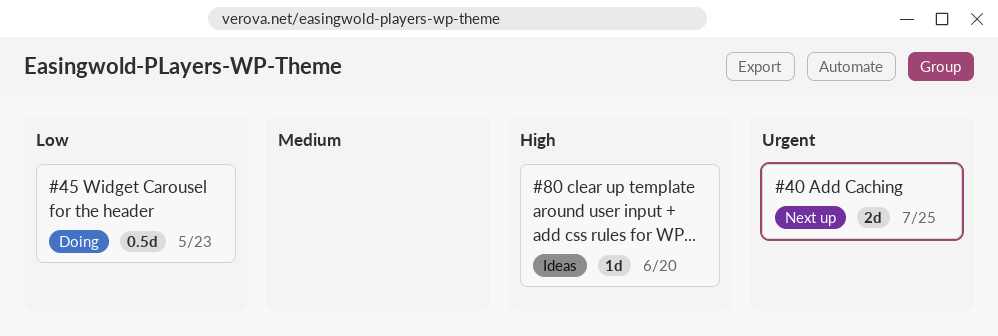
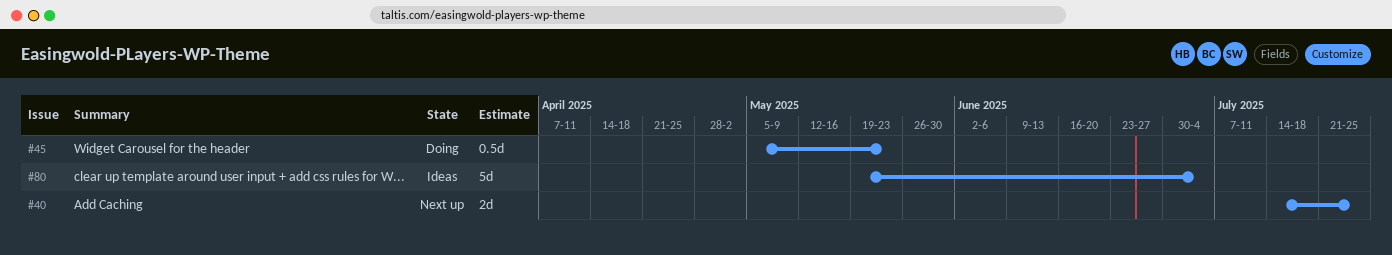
#80, estimate: 1d -> 5d
#80, due: Jun 20 -> Jul 4

